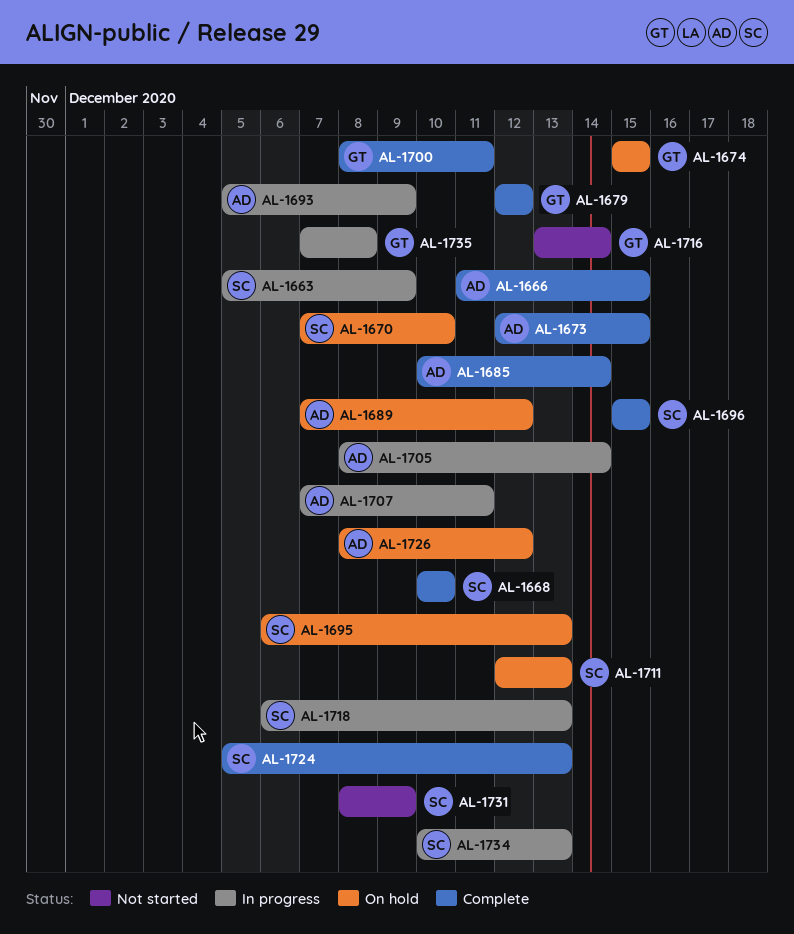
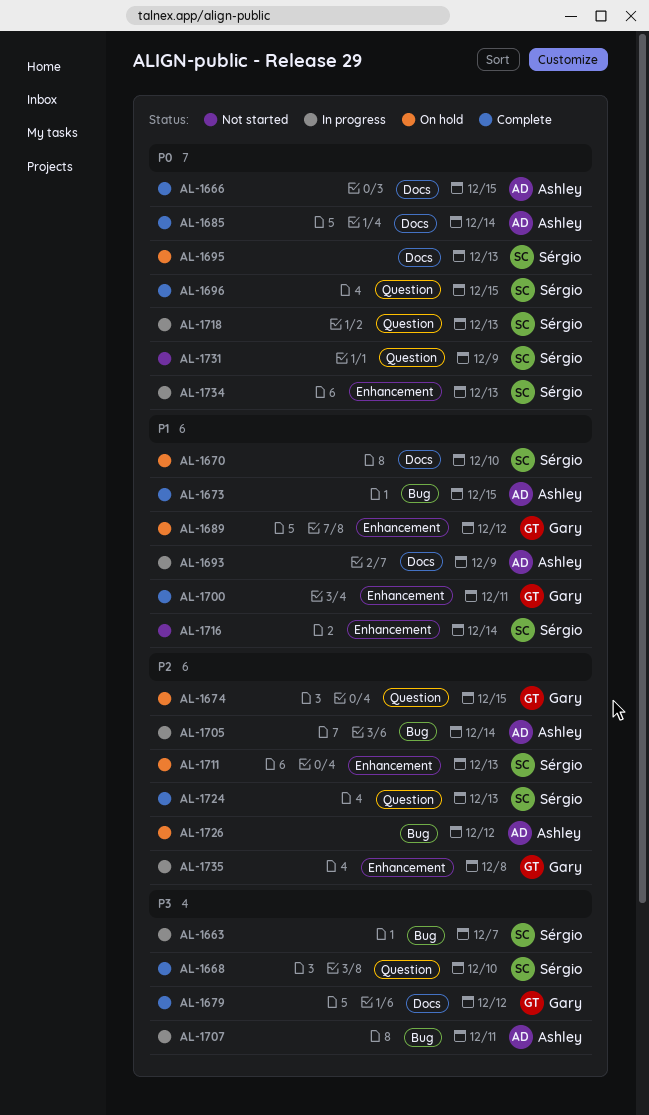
AL-1663, due: Dec 9 -> Dec 7
AL-1689, owner: Ashley -> Gary
AL-1716, owner: Gary -> Sérgio

